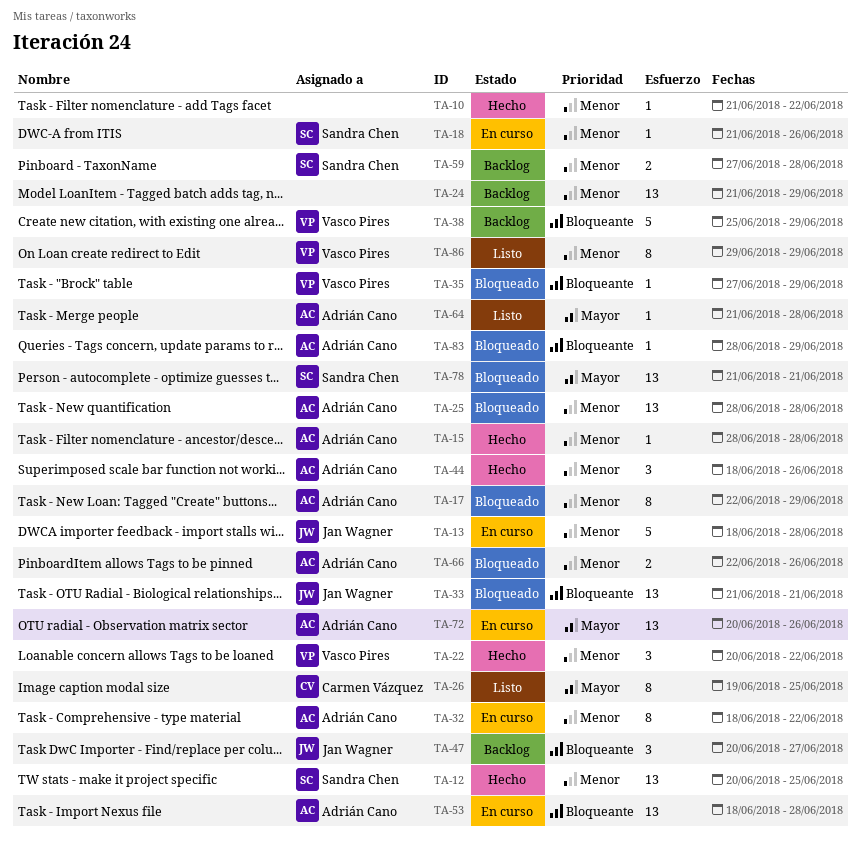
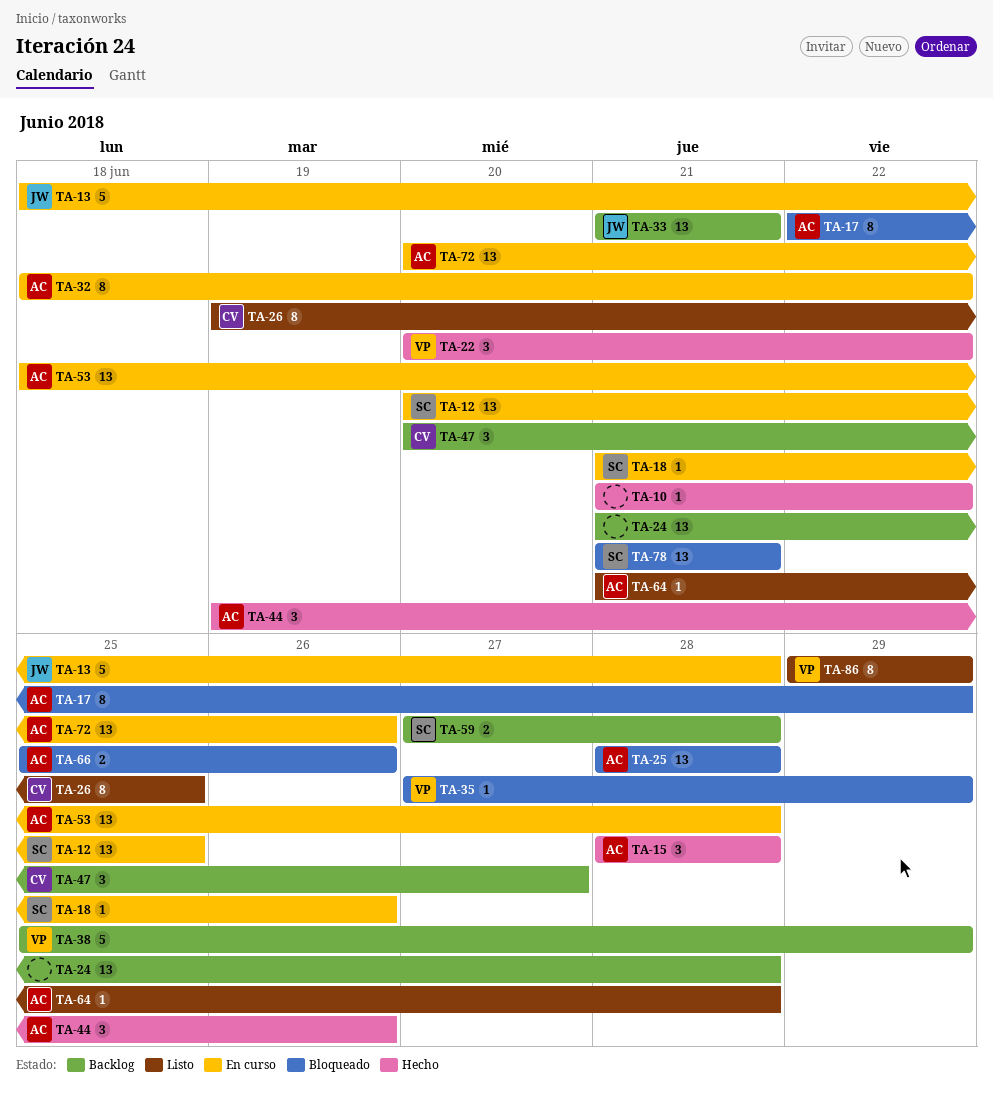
TA-12, status: Hecho -> En curso
TA-15, estimate: 1 -> 3
TA-24, due: Jun 29 -> Jun 28
TA-33, status: Bloqueado -> Backlog
TA-44, start: Jun 18 -> Jun 19
TA-47, owner: Jan Wagner -> Carmen Vázquez
TA-66, start: Jun 22 -> Jun 25
TA-83: present -> none

